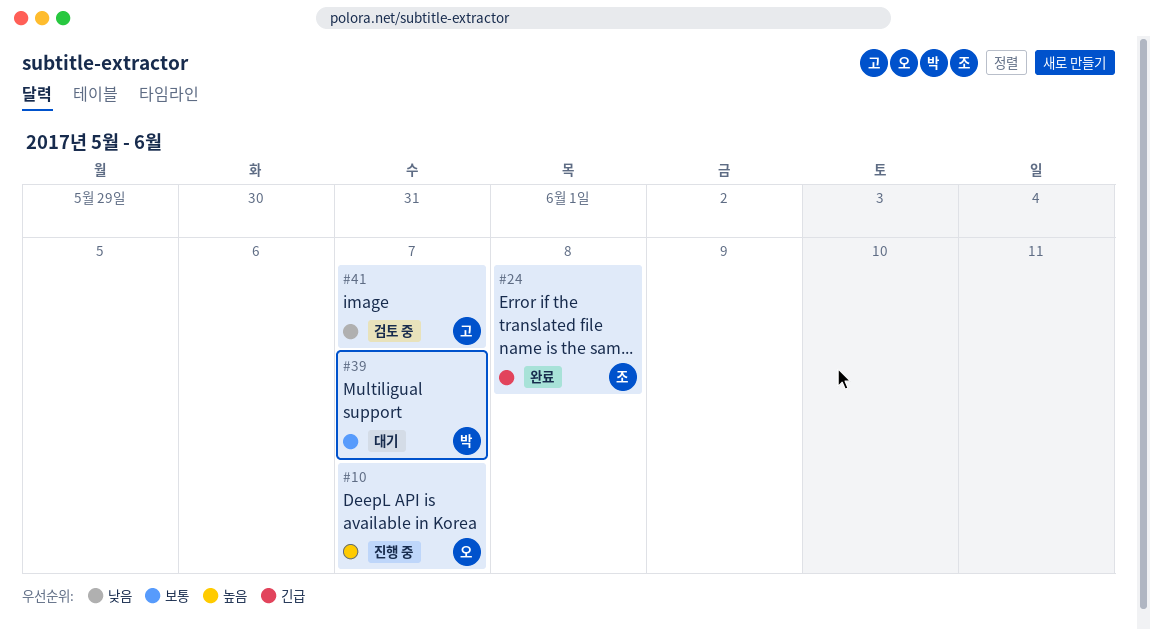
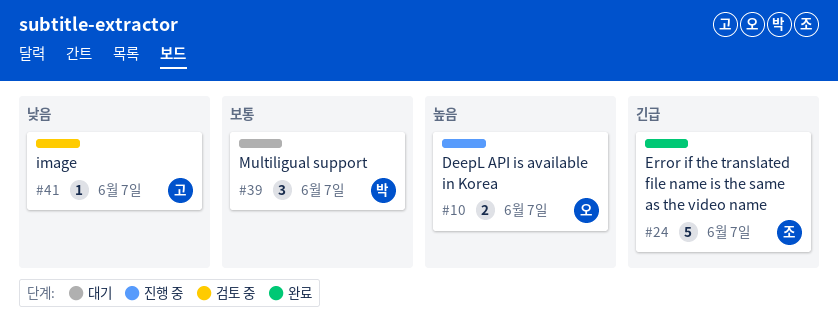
#24, due: Jun 8 -> Jun 7

